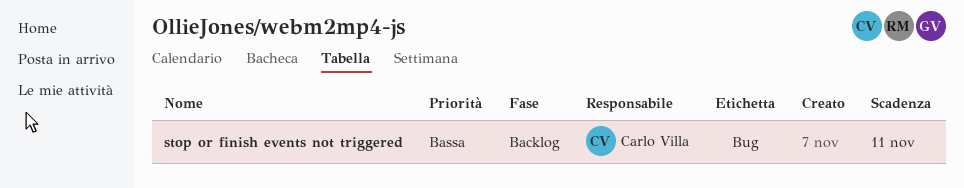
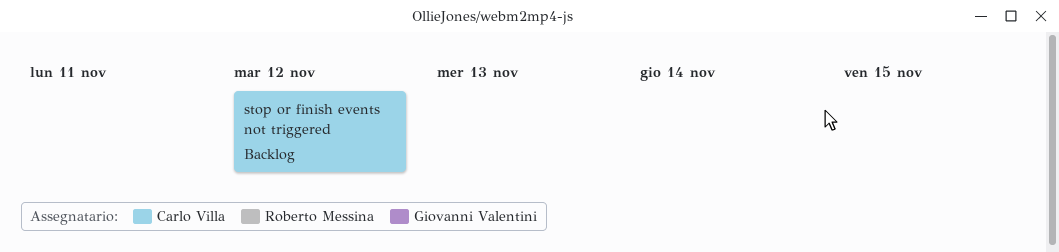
stop or finish events not triggered, due: Nov 11 -> Nov 12

